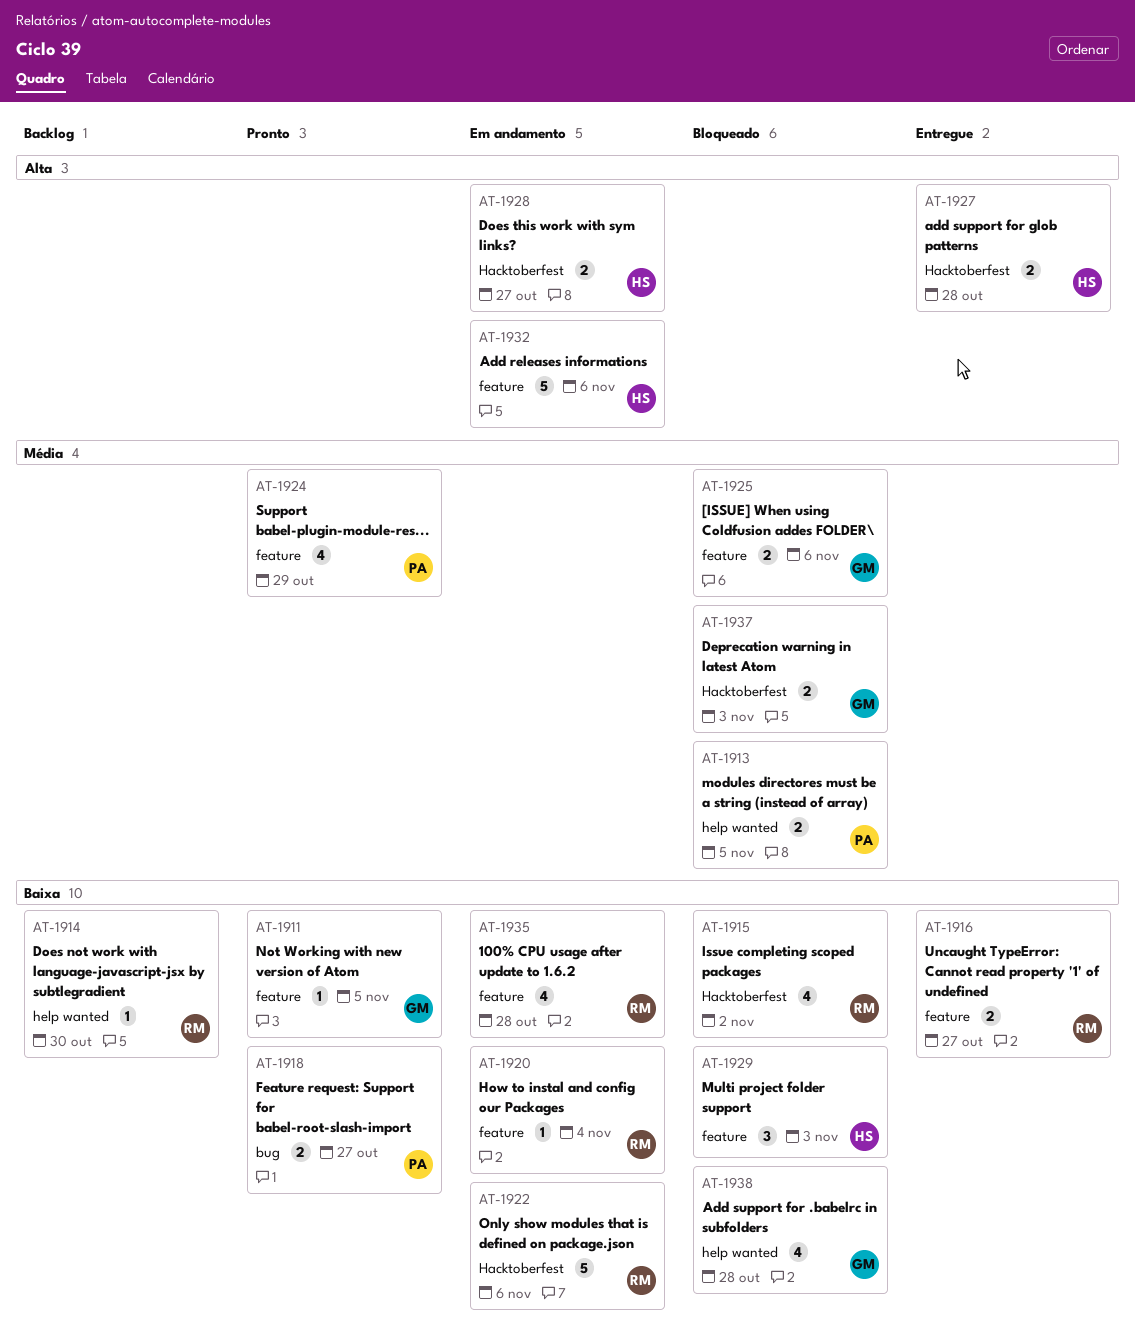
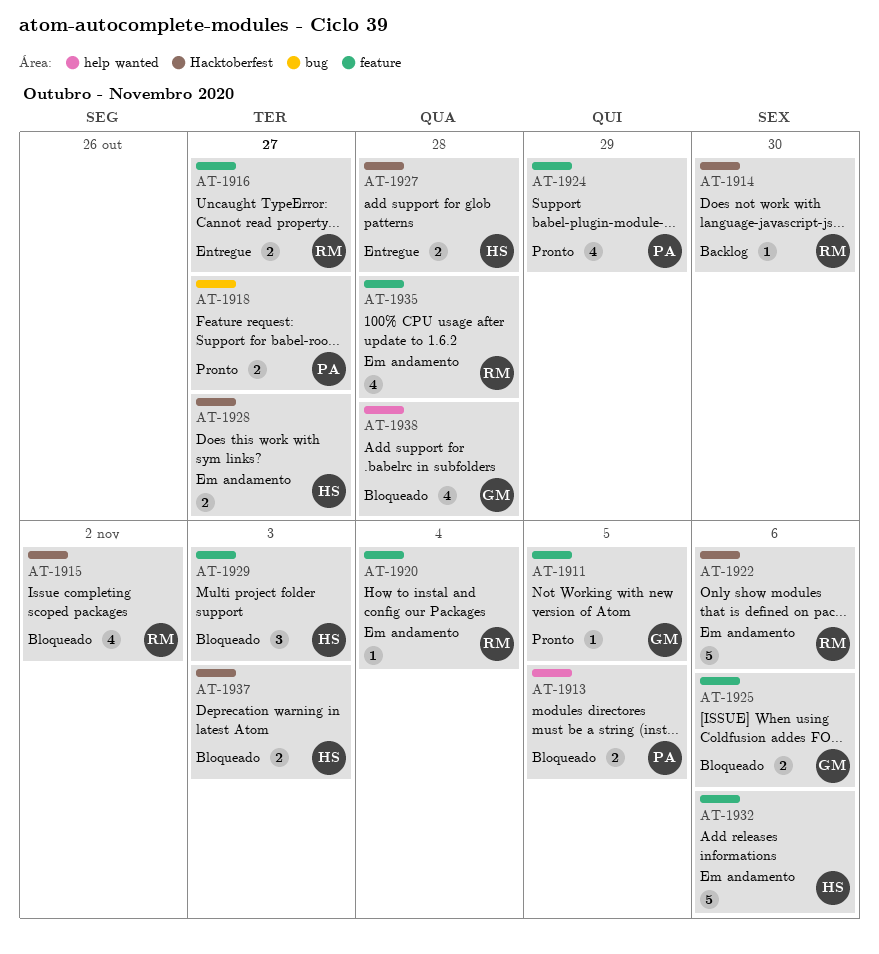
AT-1914, label: help wanted -> Hacktoberfest
AT-1937, owner: GM -> HS

